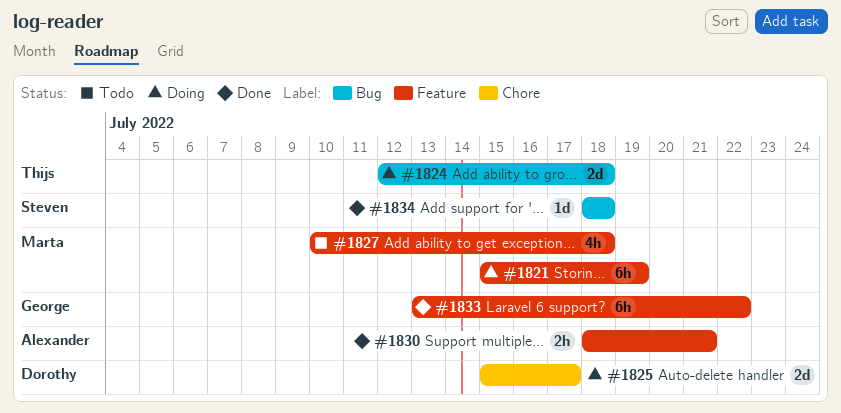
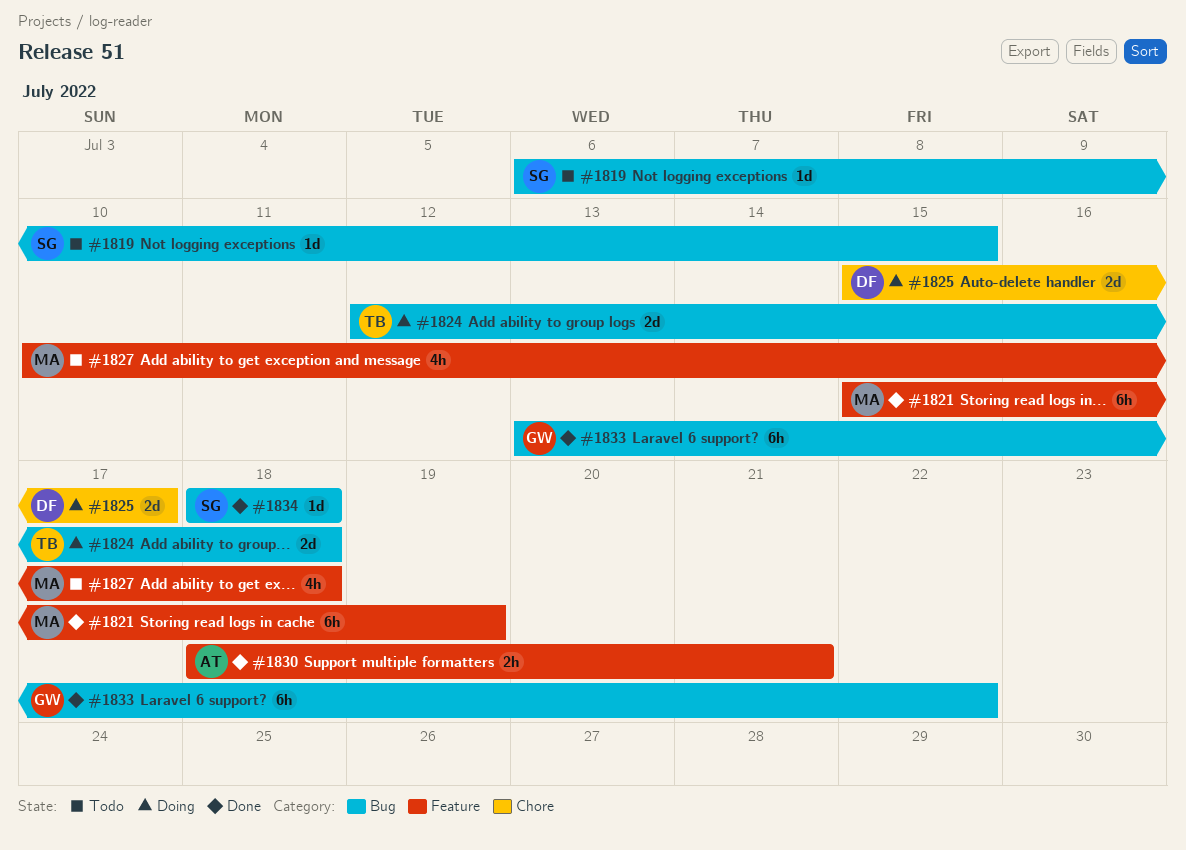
#1819: none -> present
#1821, status: Doing -> Done
#1833, label: Feature -> Bug

